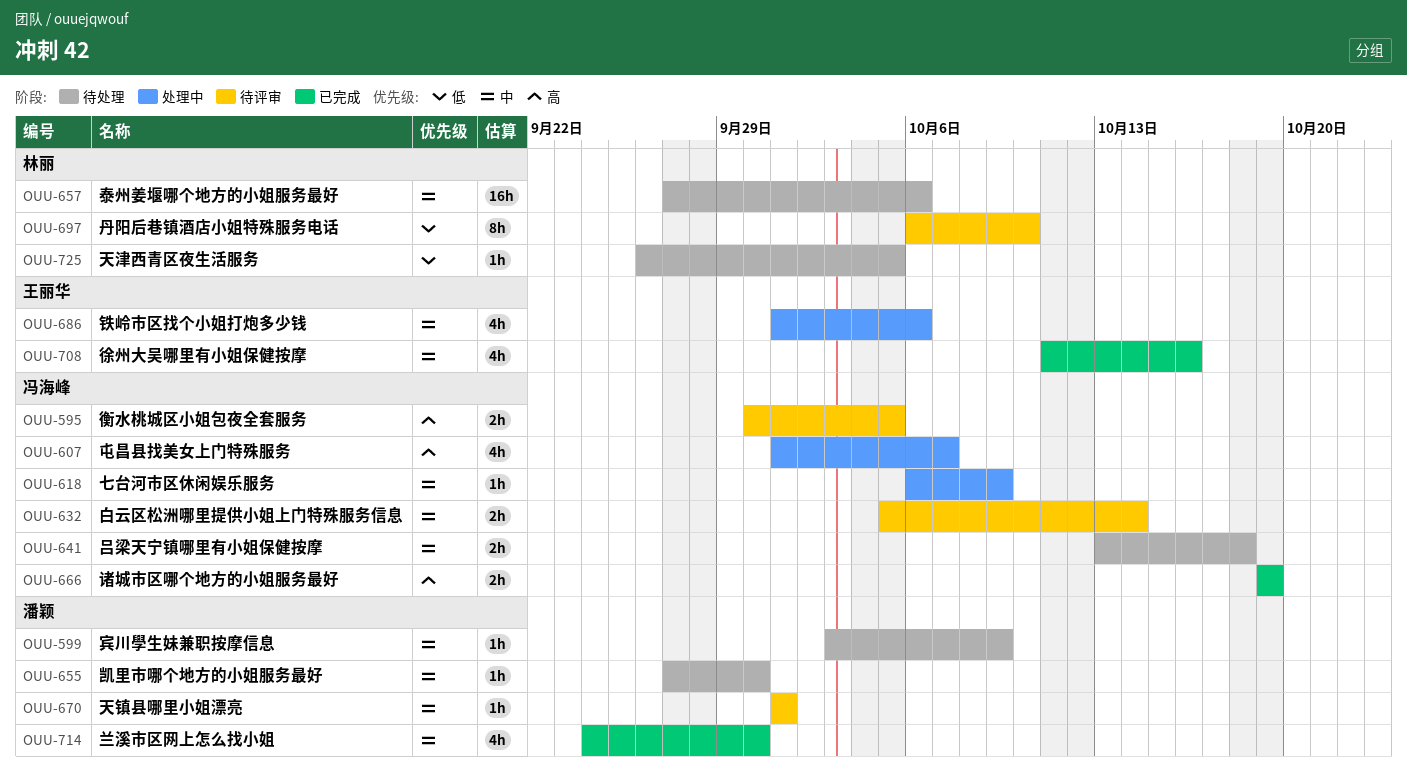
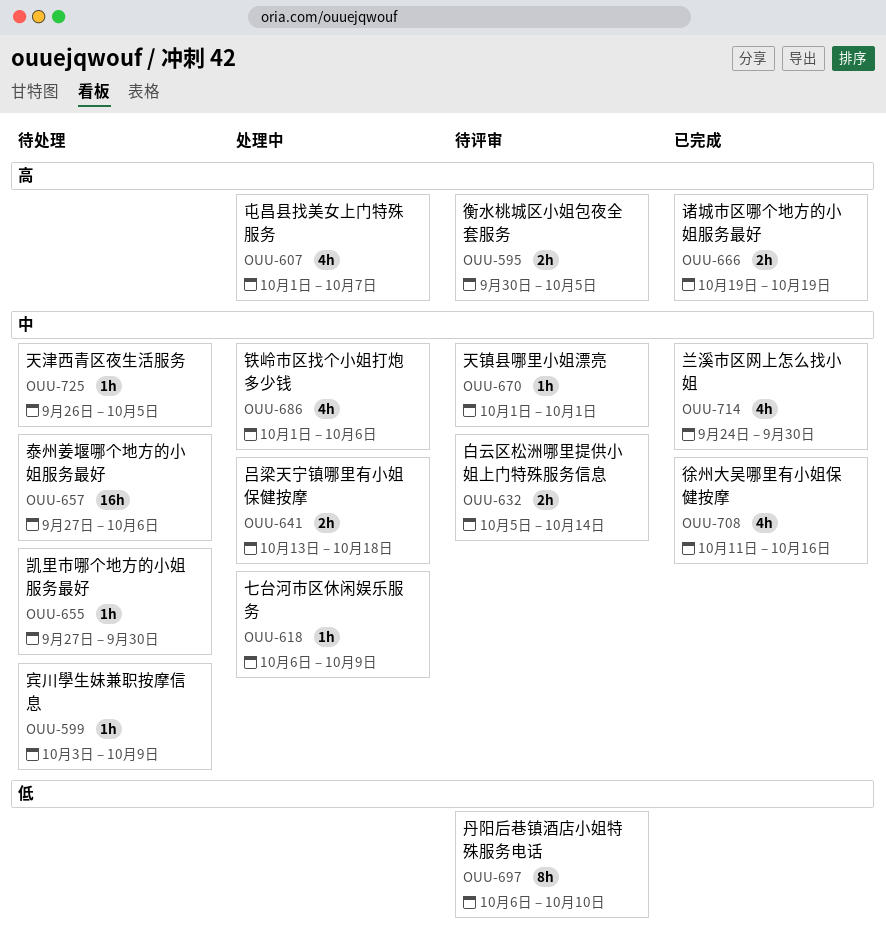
OUU-641, status: 待处理 -> 处理中
OUU-725, priority: 低 -> 中

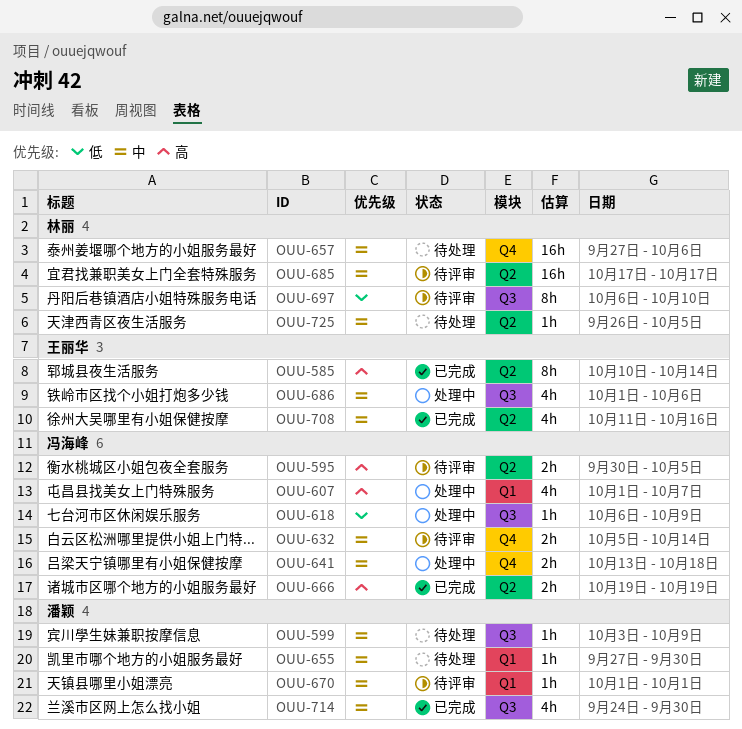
OUU-585: none -> present
OUU-618, priority: 中 -> 低
OUU-685: none -> present

